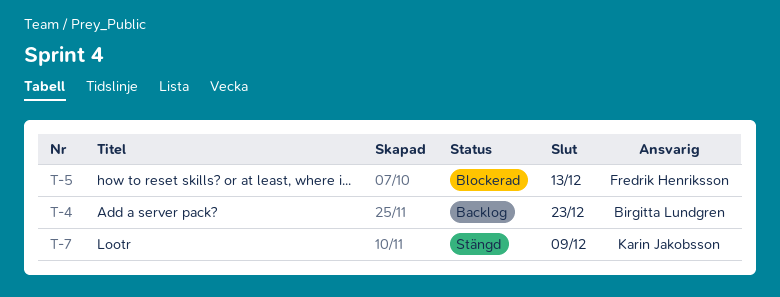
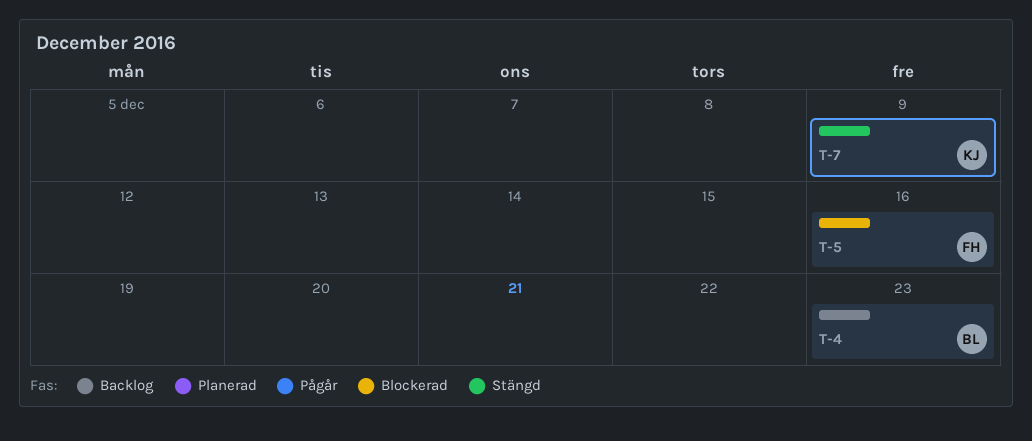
T-5, due: Dec 13 -> Dec 16

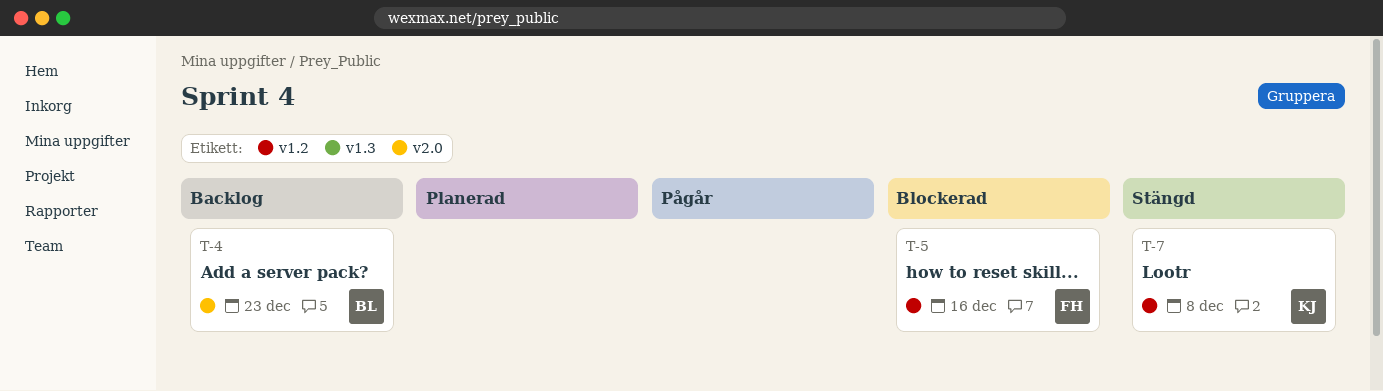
T-7, due: Dec 9 -> Dec 8

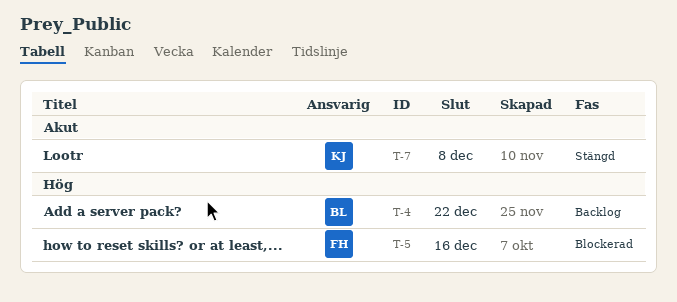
T-4, due: Dec 23 -> Dec 22

